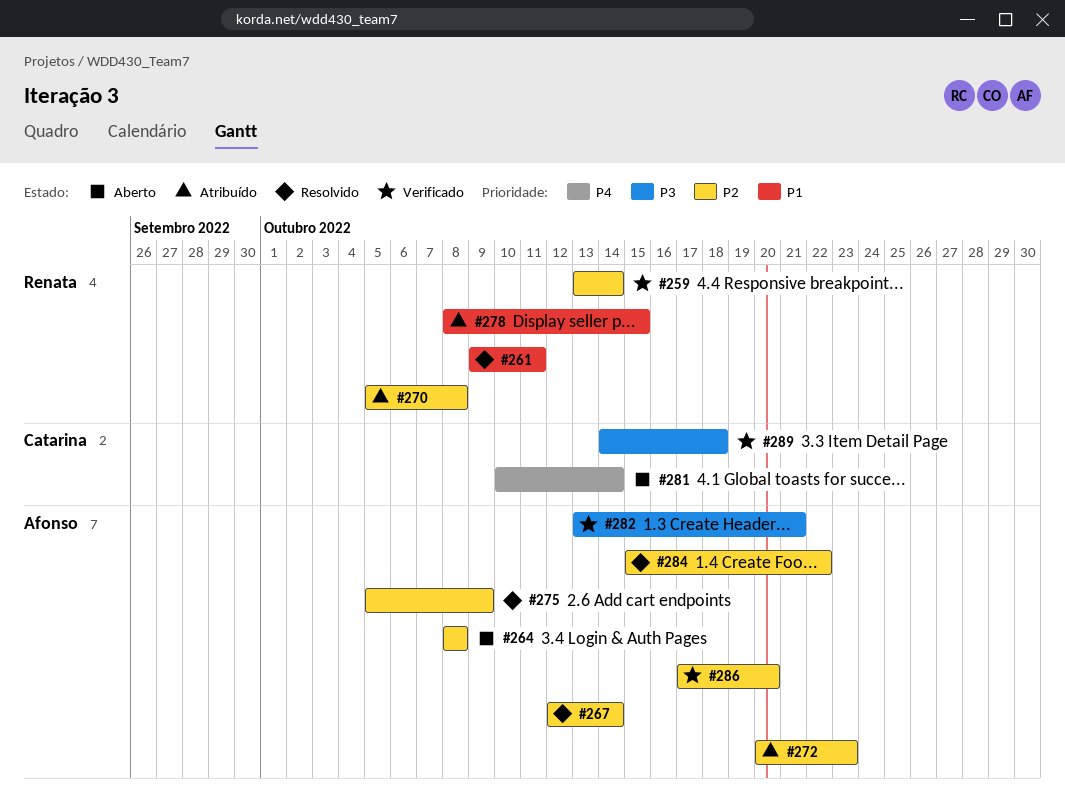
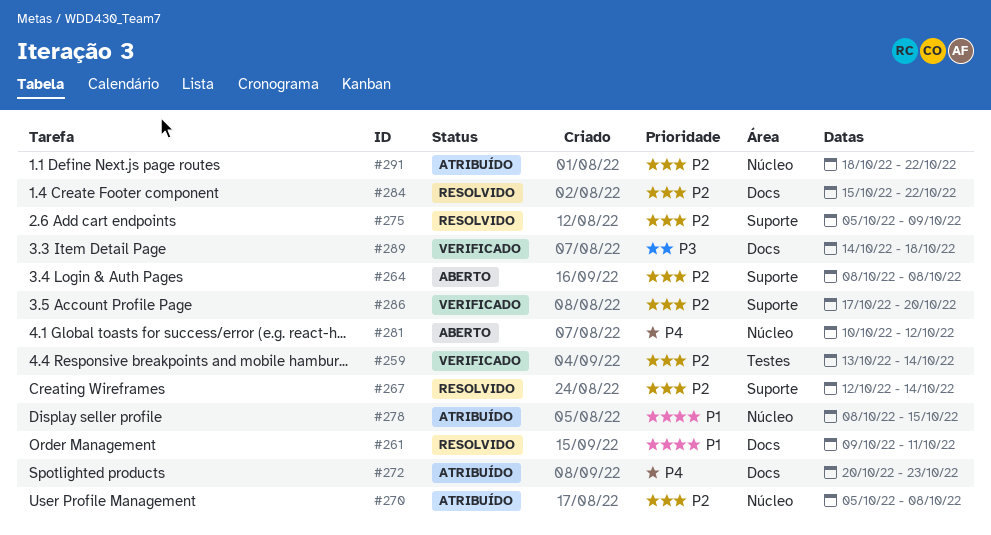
#272, priority: P2 -> P4
#281, due: Oct 14 -> Oct 12
#282: present -> none
#291: none -> present

